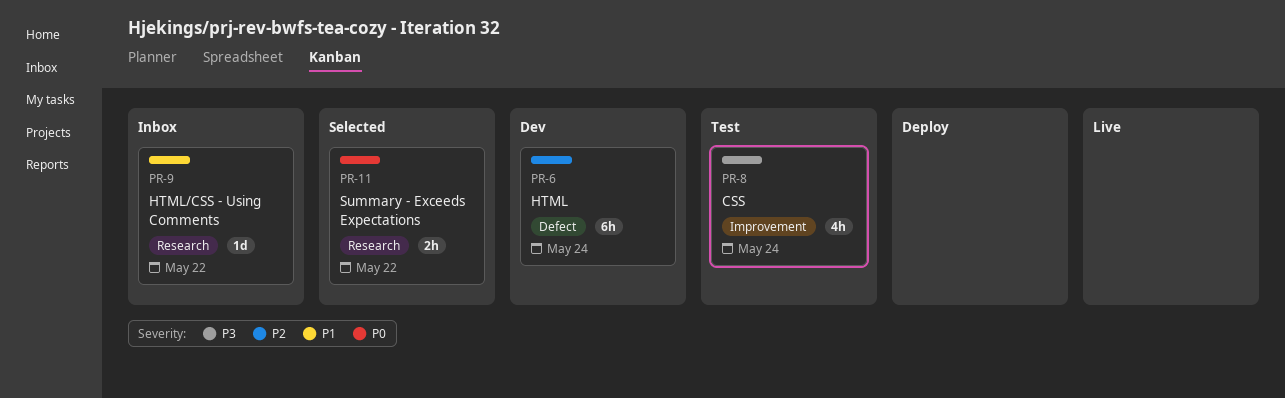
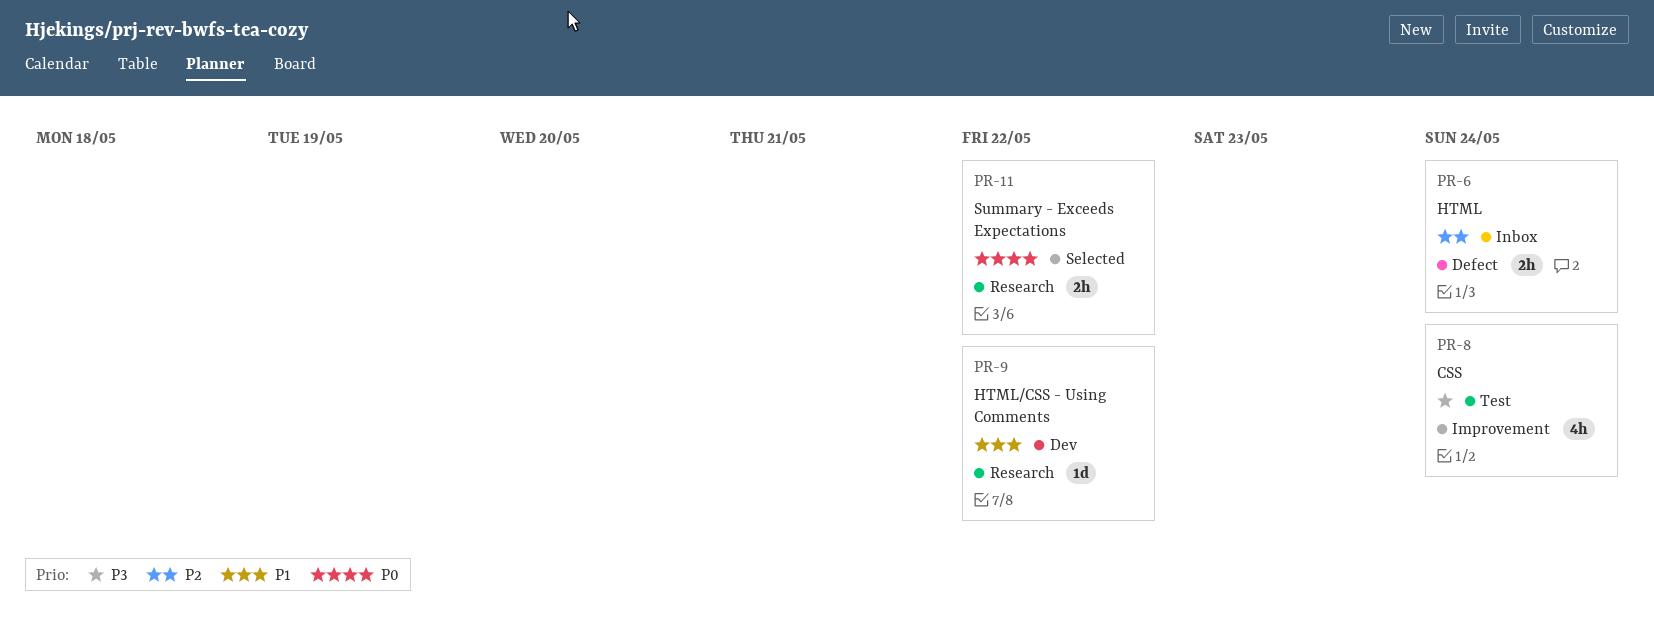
PR-6, status: Dev -> Inbox
PR-6, estimate: 6h -> 2h
PR-9, status: Inbox -> Dev

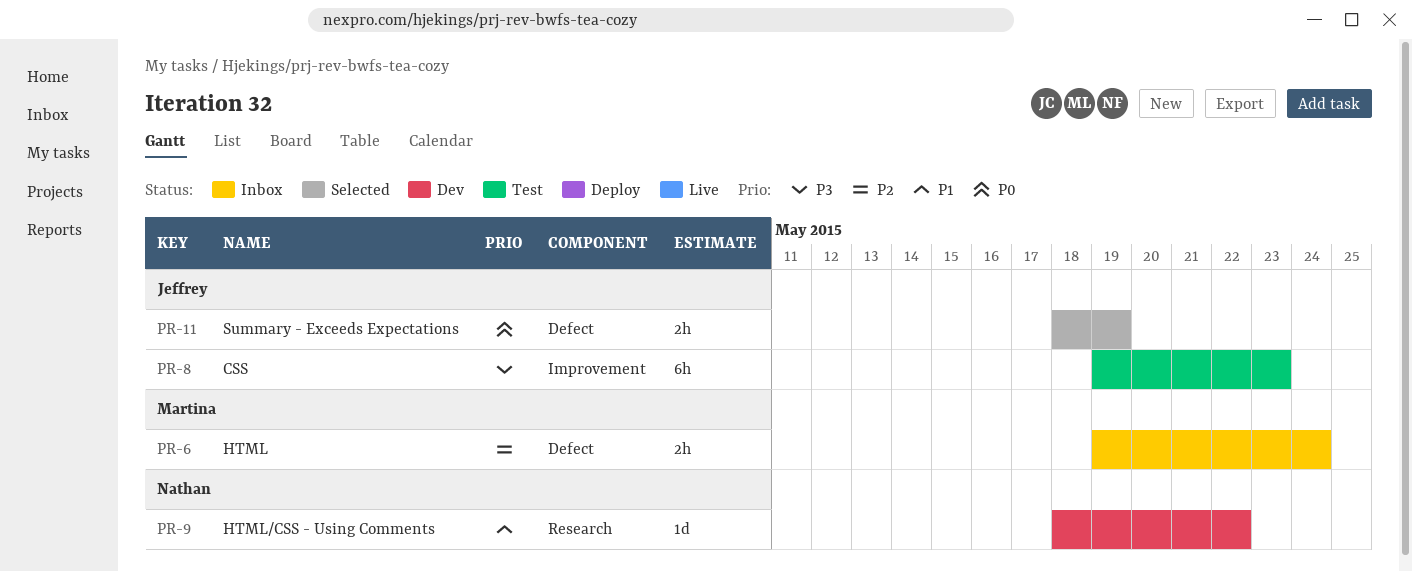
PR-8, estimate: 4h -> 6h
PR-8, due: May 24 -> May 23
PR-11, label: Research -> Defect
PR-11, due: May 22 -> May 19

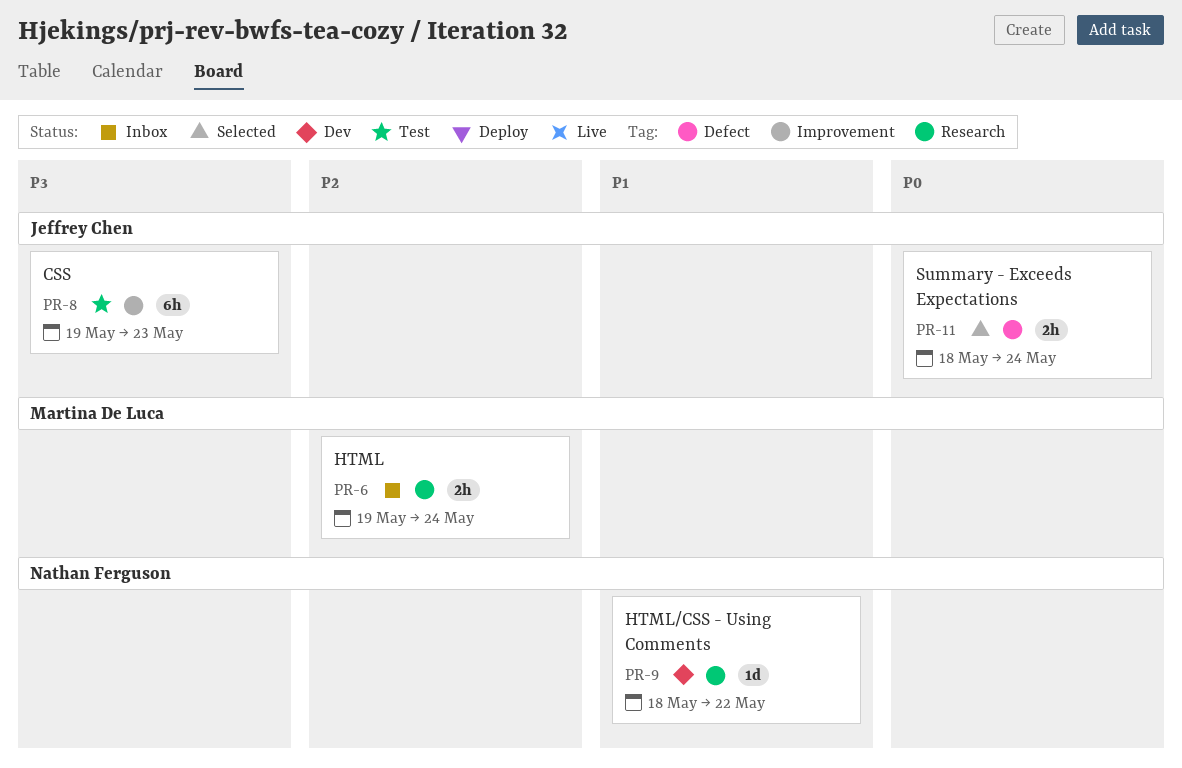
PR-6, label: Defect -> Research
PR-11, due: May 19 -> May 24

